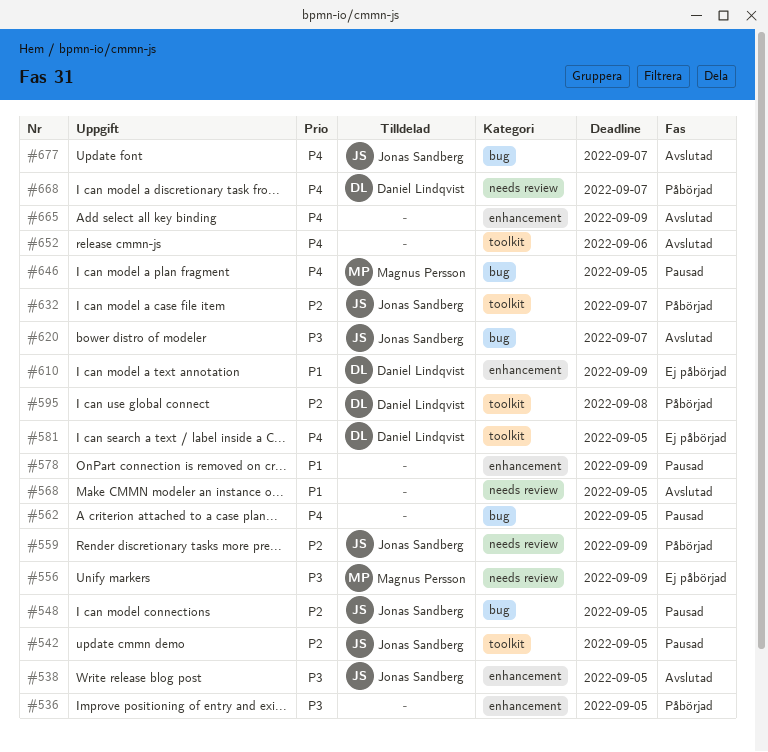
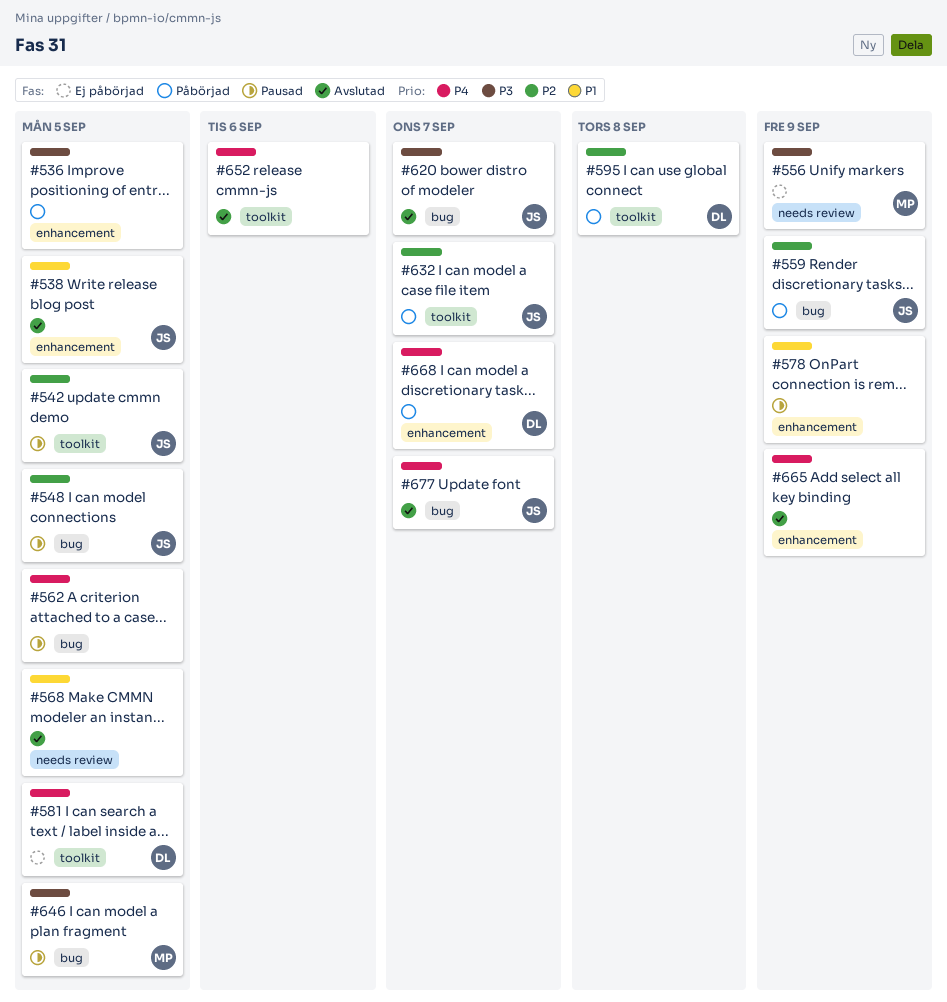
#538, priority: P3 -> P1
#559, label: needs review -> bug
#610: present -> none
#646, priority: P4 -> P3
#668, label: needs review -> enhancement

